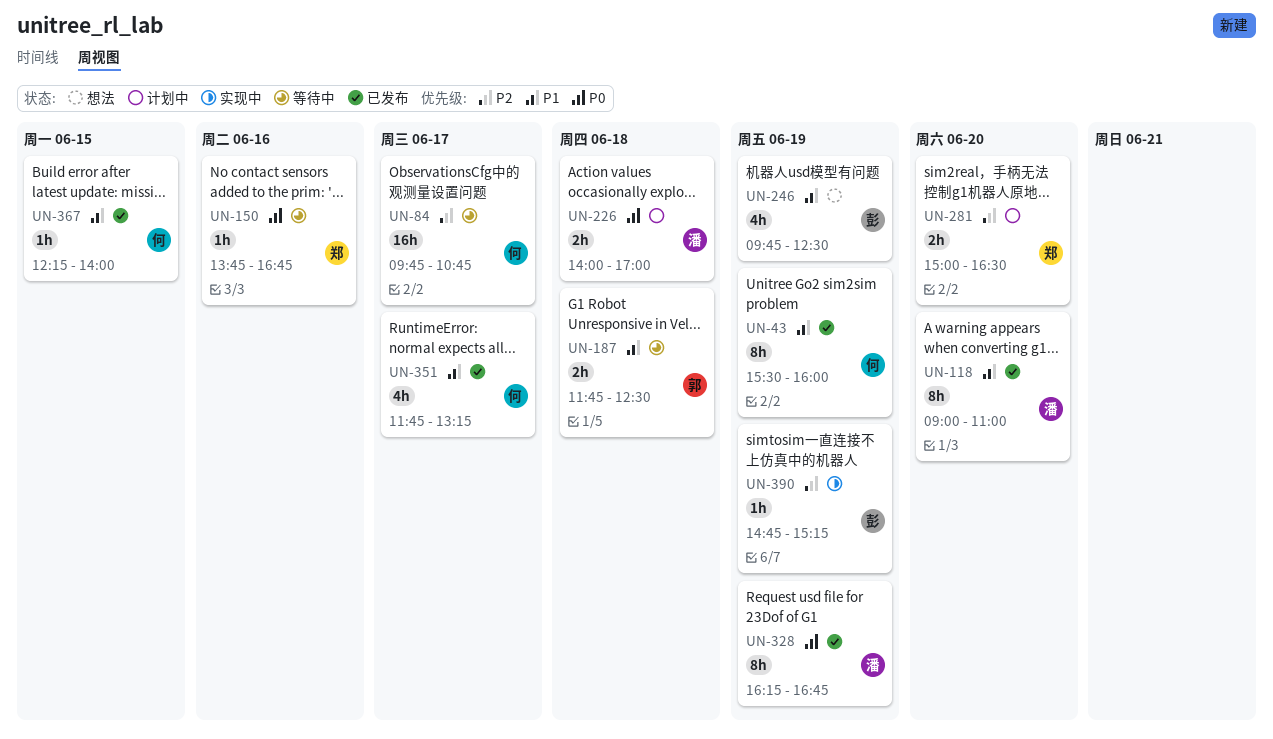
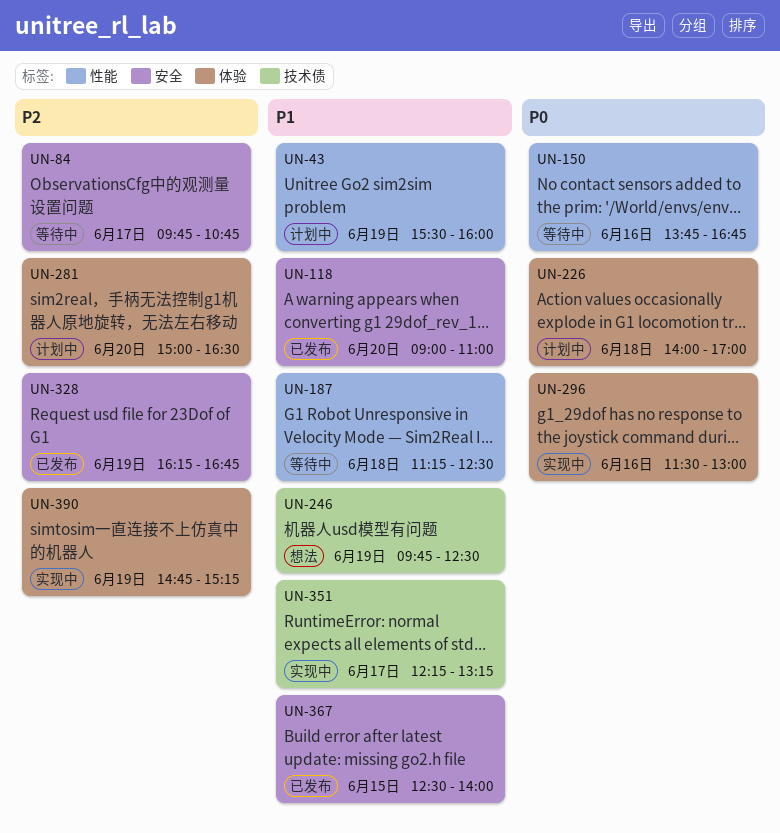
UN-43, status: 已发布 -> 计划中
UN-187, begins: 11:45 -> 11:15
UN-296: none -> present
UN-328, priority: P0 -> P2
UN-351, status: 已发布 -> 实现中
UN-351, begins: 11:45 -> 12:15
UN-367, begins: 12:15 -> 12:30

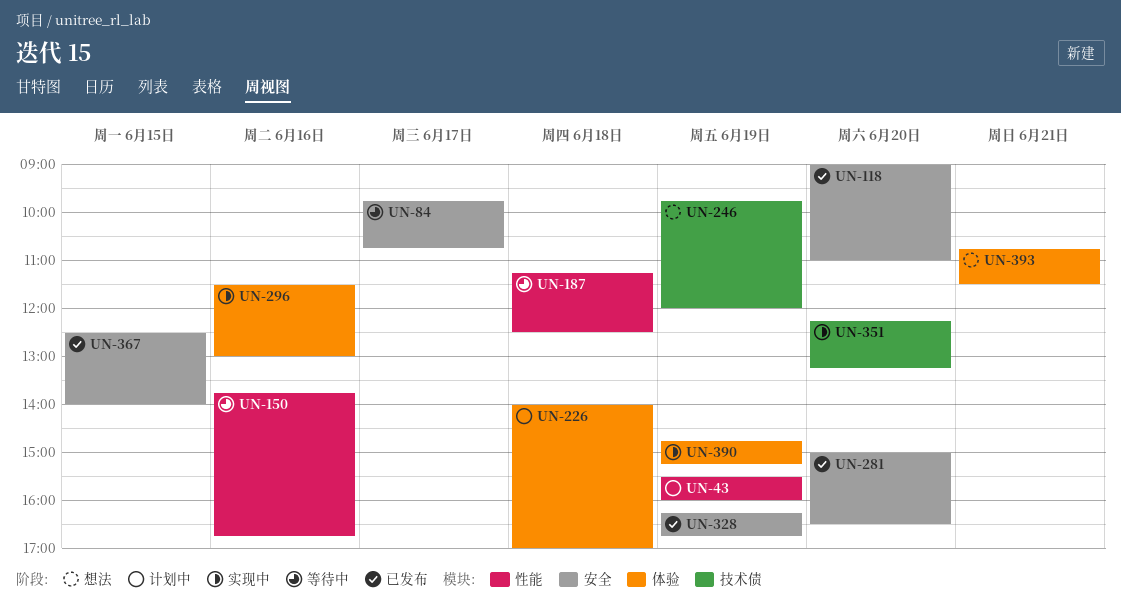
UN-246, ends: 12:30 -> 12:00
UN-281, status: 计划中 -> 已发布
UN-281, label: 体验 -> 安全
UN-351, day: Jun 17 -> Jun 20
UN-393: none -> present

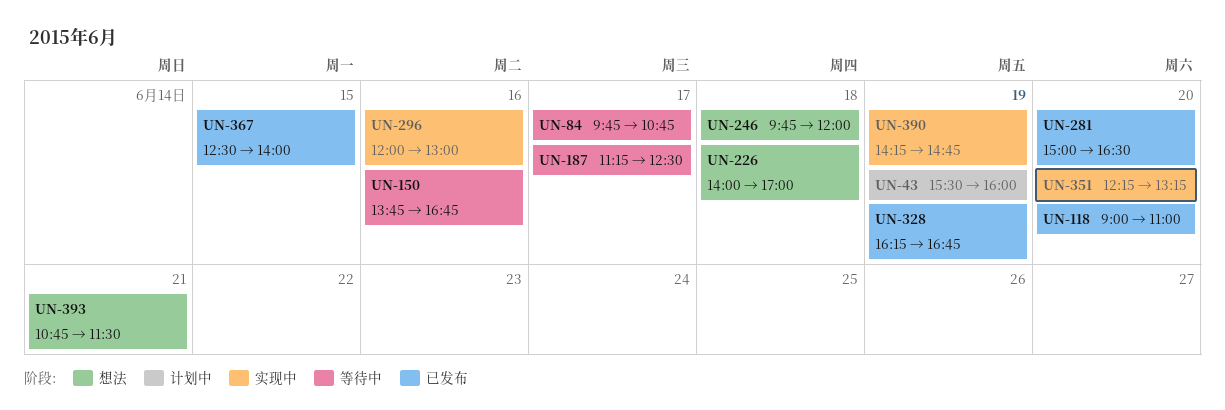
UN-187, day: Jun 18 -> Jun 17
UN-226, status: 计划中 -> 想法
UN-246, day: Jun 19 -> Jun 18
UN-296, begins: 11:30 -> 12:00
UN-390, begins: 14:45 -> 14:15
UN-390, ends: 15:15 -> 14:45

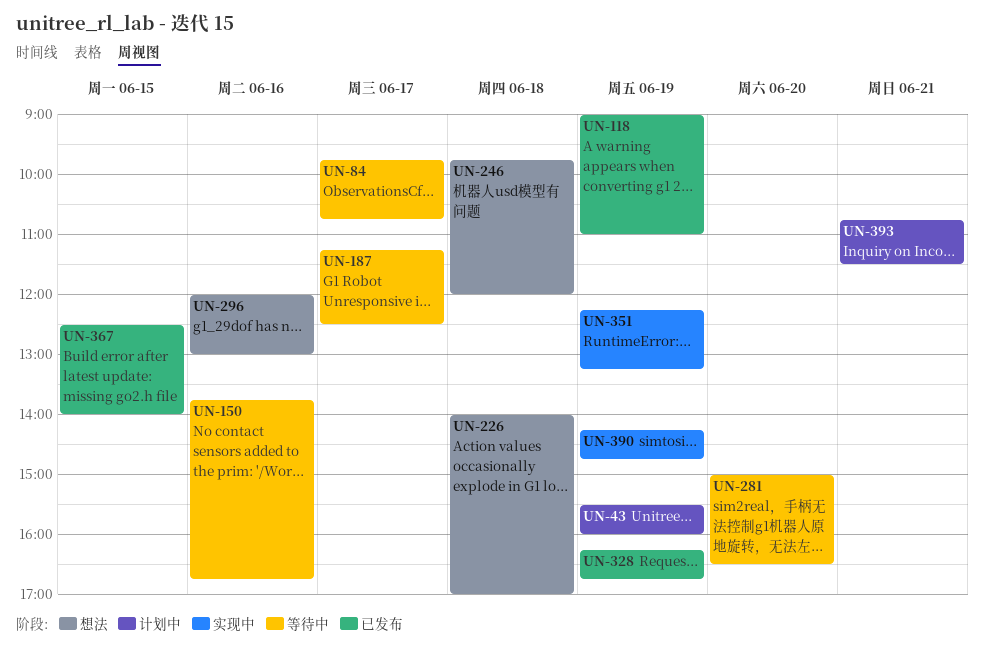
UN-118, day: Jun 20 -> Jun 19
UN-281, status: 已发布 -> 等待中
UN-296, status: 实现中 -> 想法
UN-351, day: Jun 20 -> Jun 19
UN-393, status: 想法 -> 计划中

